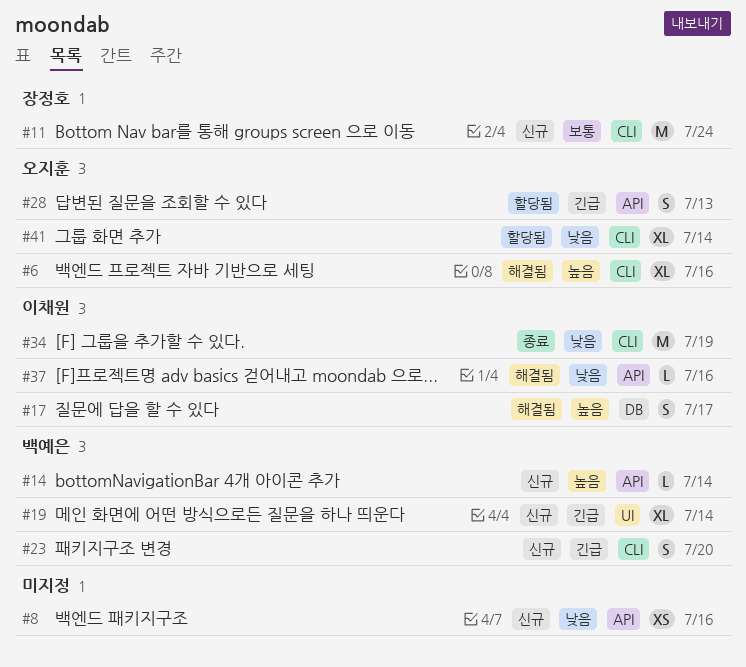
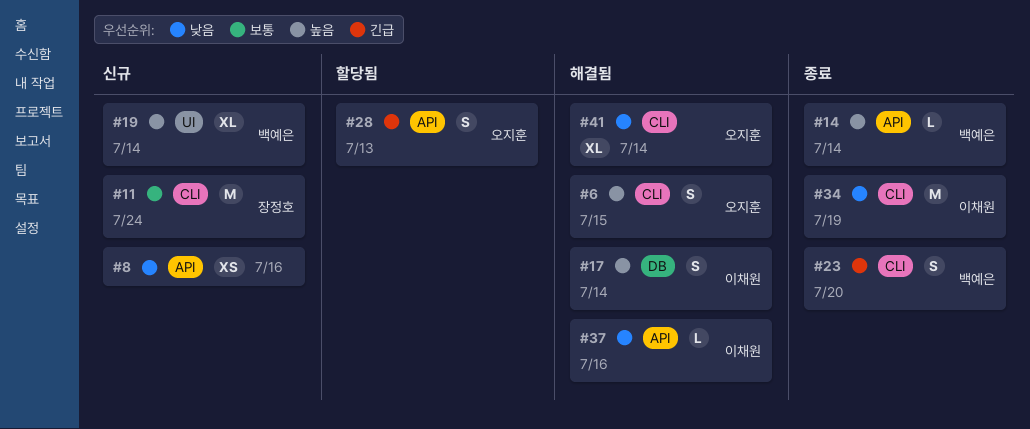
#6, estimate: XL -> S
#6, due: Jul 16 -> Jul 15
#14, status: 신규 -> 종료
#17, due: Jul 17 -> Jul 14
#19, priority: 긴급 -> 높음
#23, status: 신규 -> 종료
#41, status: 할당됨 -> 해결됨

